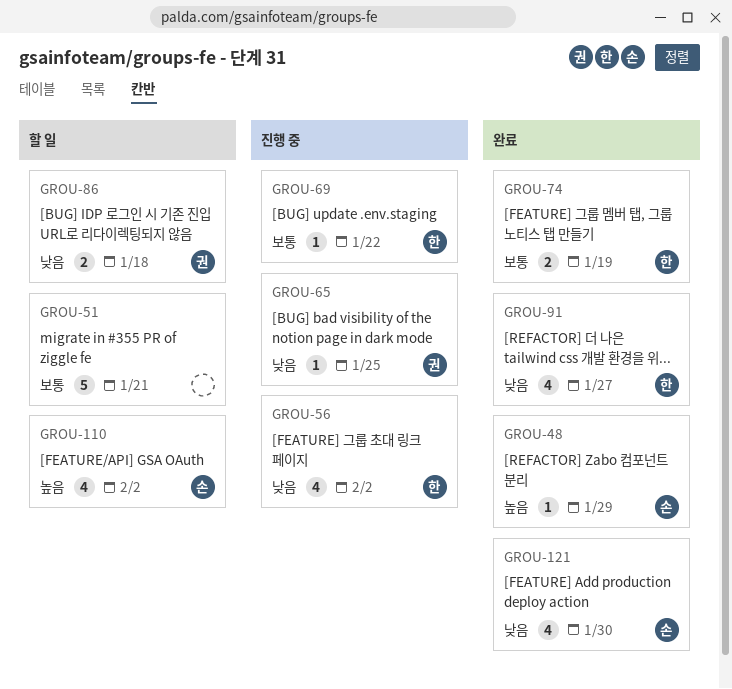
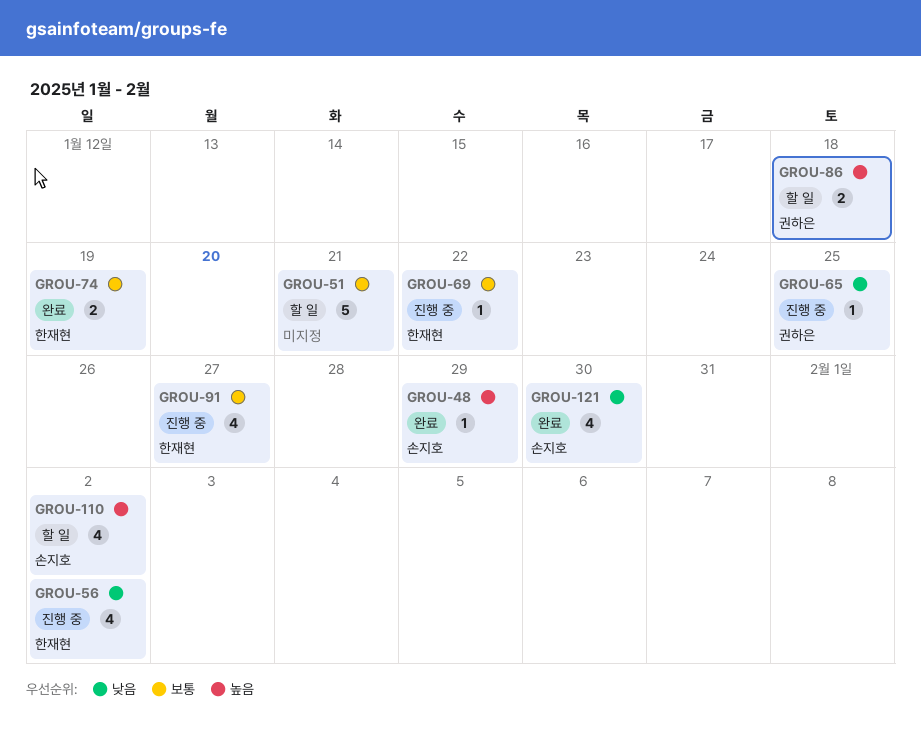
GROU-86, priority: 낮음 -> 높음
GROU-91, status: 완료 -> 진행 중
GROU-91, priority: 낮음 -> 보통

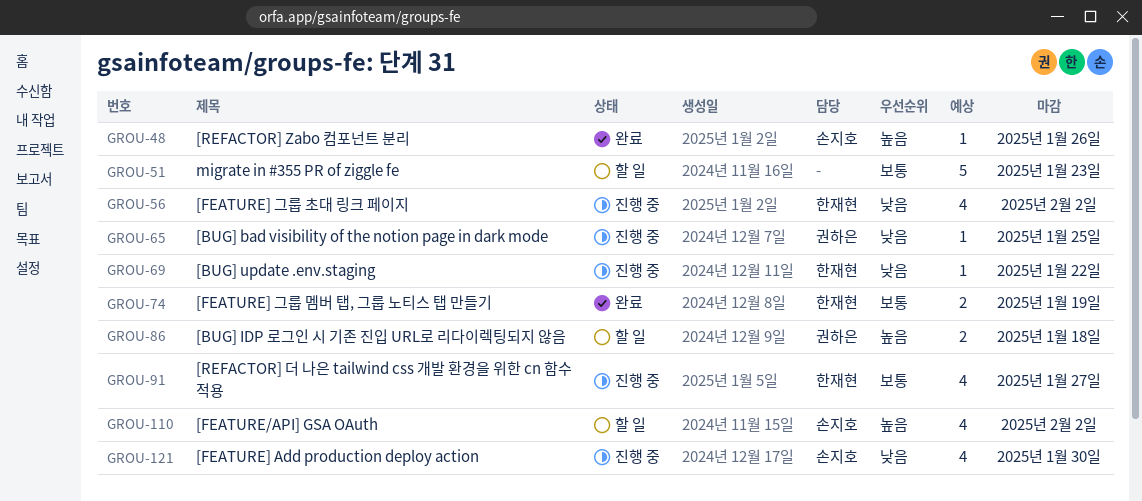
GROU-48, due: Jan 29 -> Jan 26
GROU-51, due: Jan 21 -> Jan 23
GROU-69, priority: 보통 -> 낮음
GROU-121, status: 완료 -> 진행 중

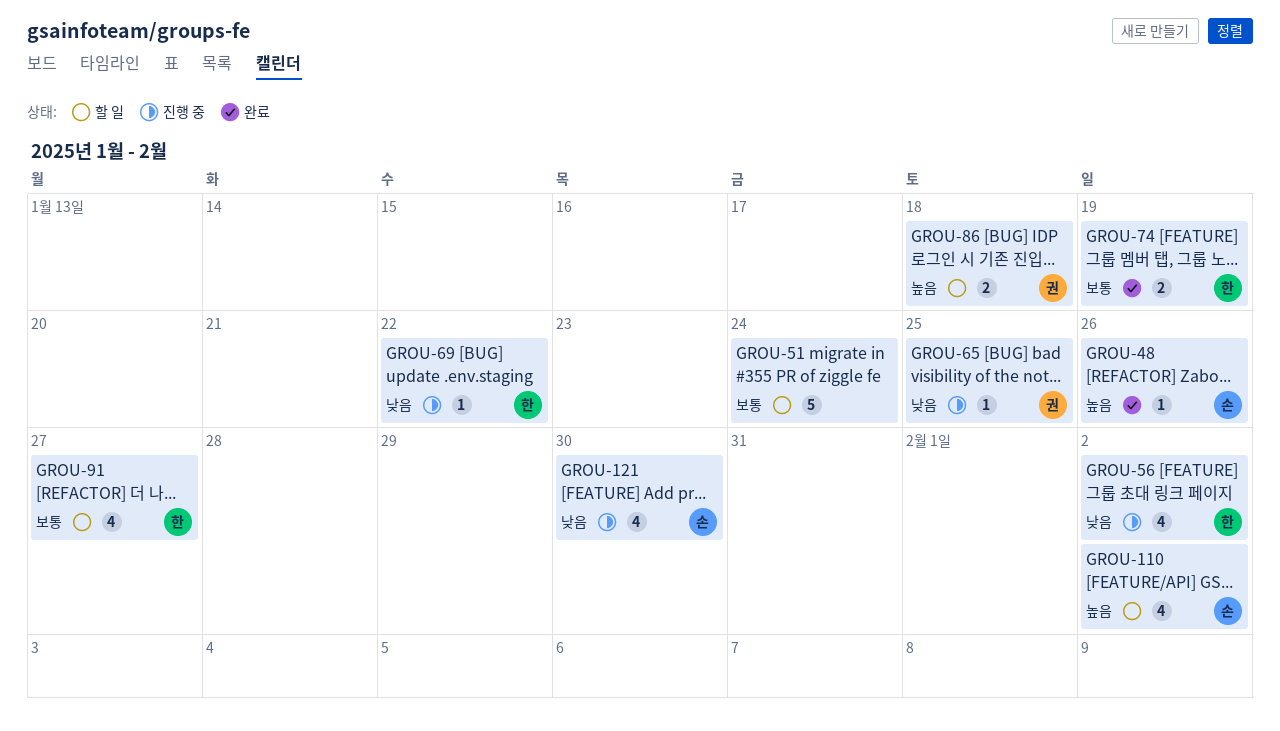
GROU-51, due: Jan 23 -> Jan 24
GROU-91, status: 진행 중 -> 할 일

